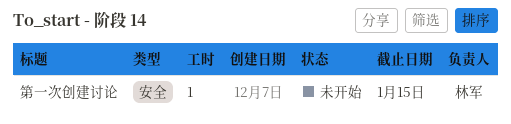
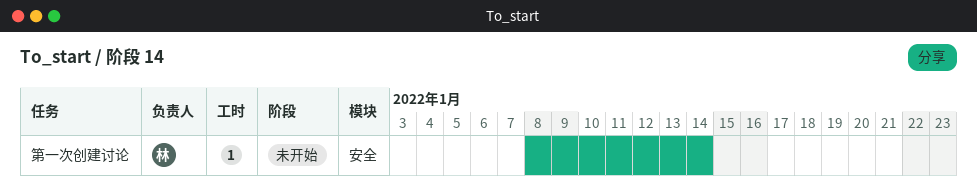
第一次创建讨论, due: Jan 15 -> Jan 14

